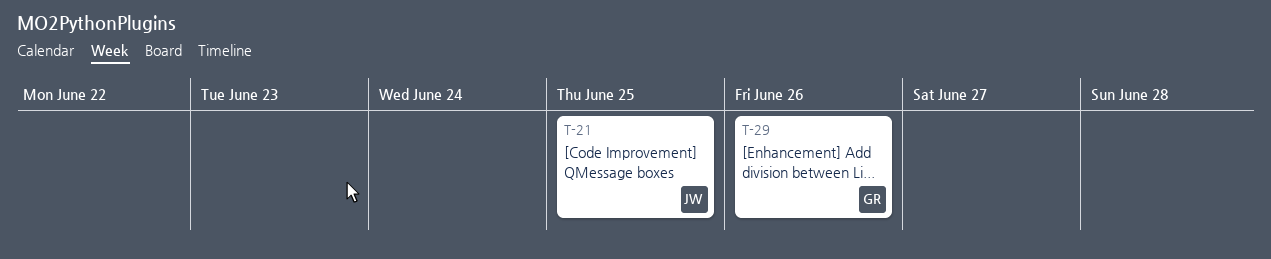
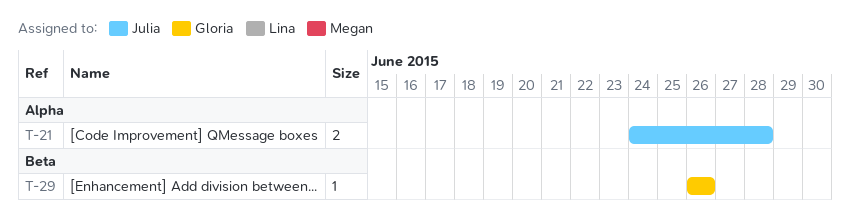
T-21, due: Jun 25 -> Jun 28

